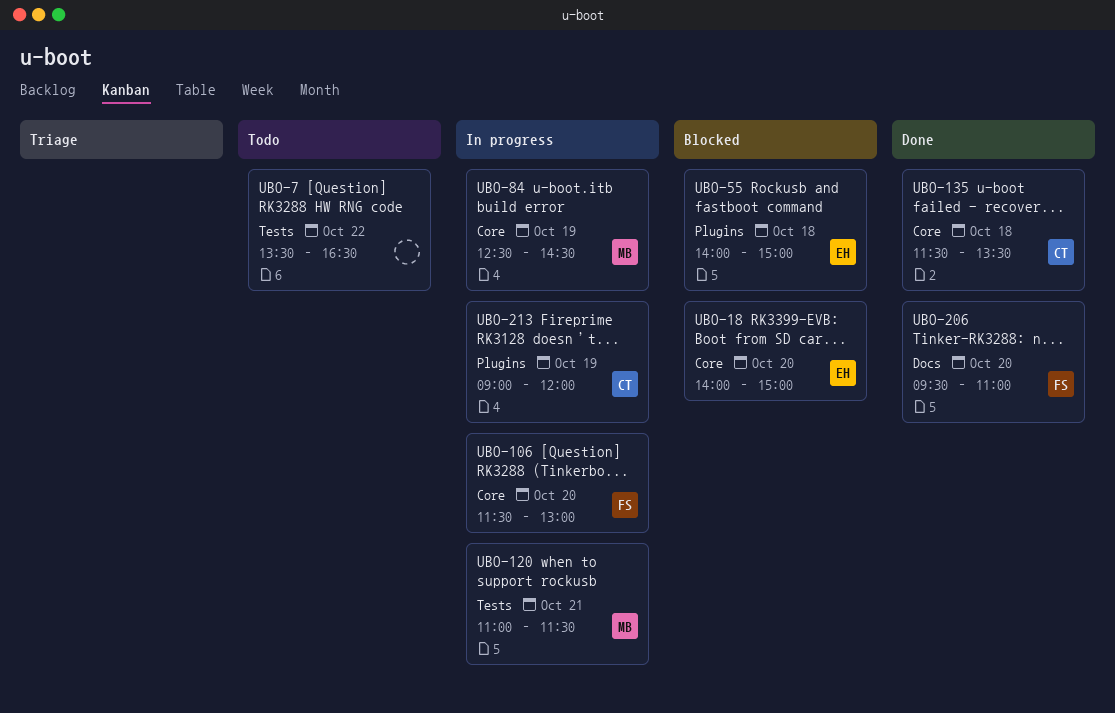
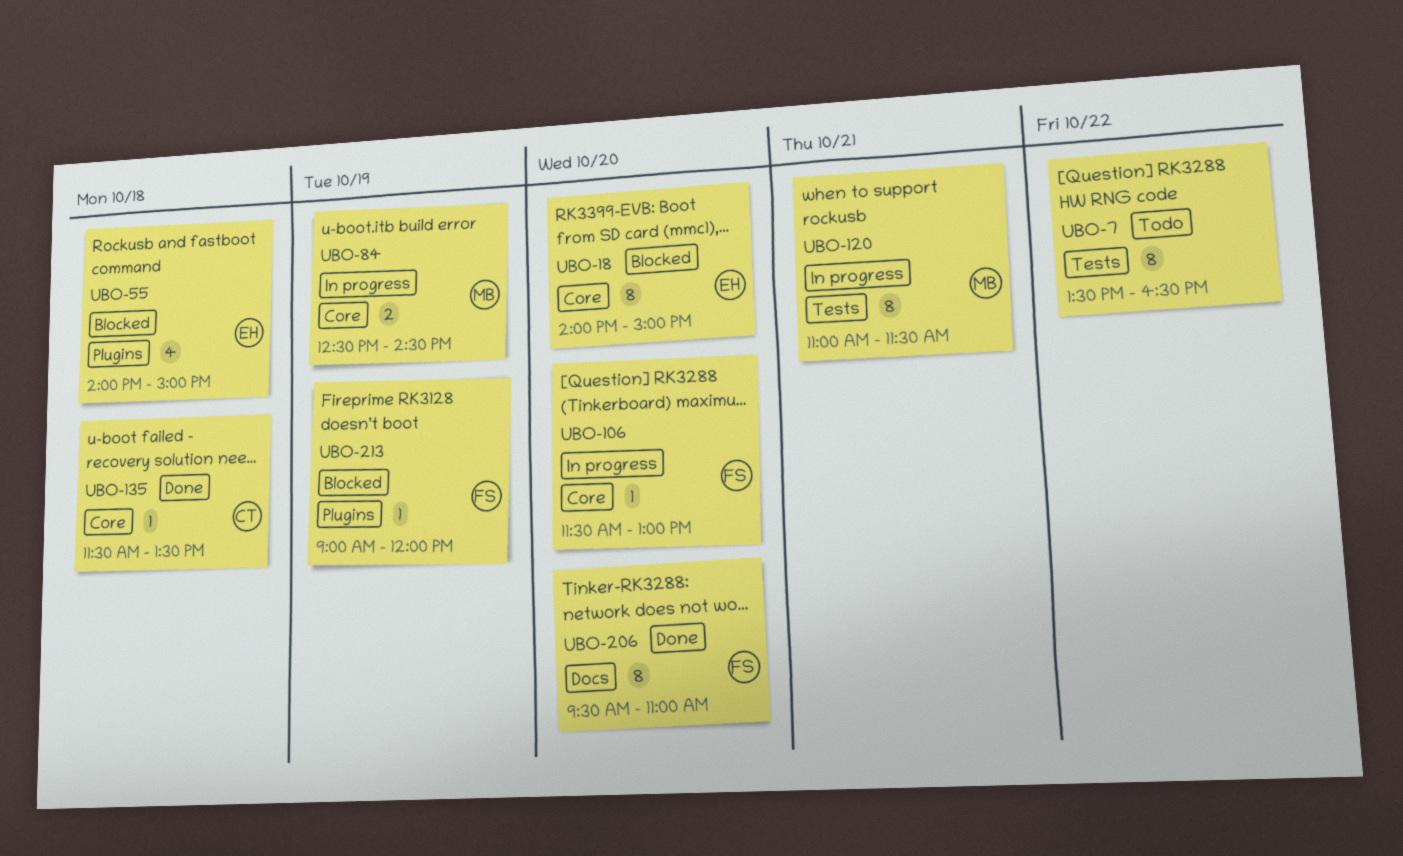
UBO-213, status: In progress -> Blocked
UBO-213, owner: CT -> FS

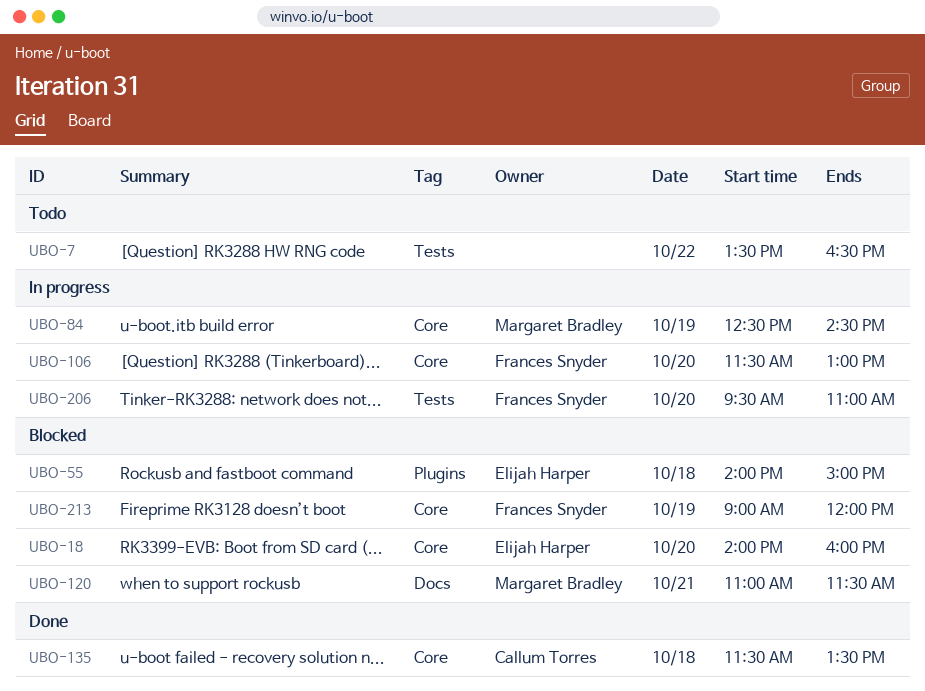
UBO-18, ends: 15:00 -> 16:00
UBO-120, status: In progress -> Blocked
UBO-120, label: Tests -> Docs
UBO-206, status: Done -> In progress
UBO-206, label: Docs -> Tests
UBO-213, label: Plugins -> Core

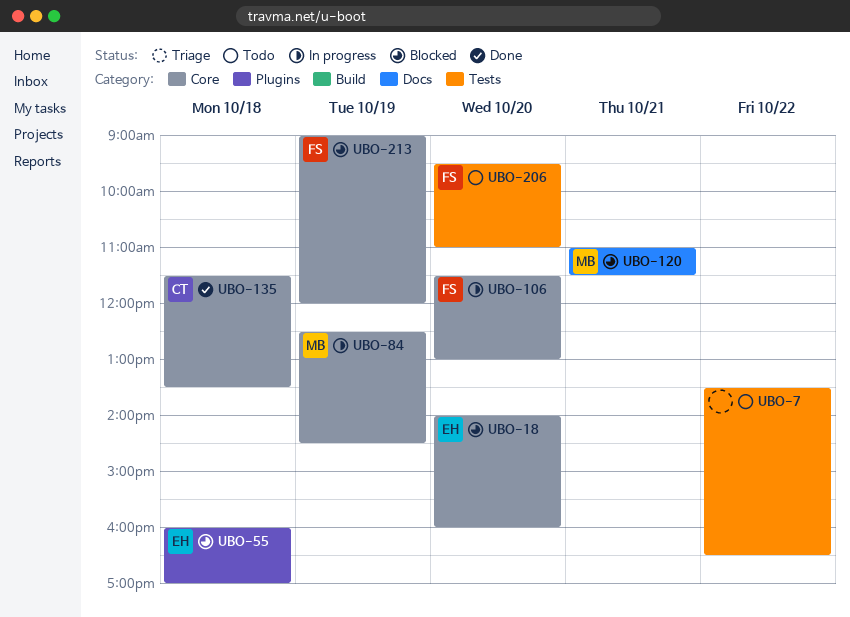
UBO-55, begins: 14:00 -> 16:00
UBO-55, ends: 15:00 -> 17:00
UBO-206, status: In progress -> Todo

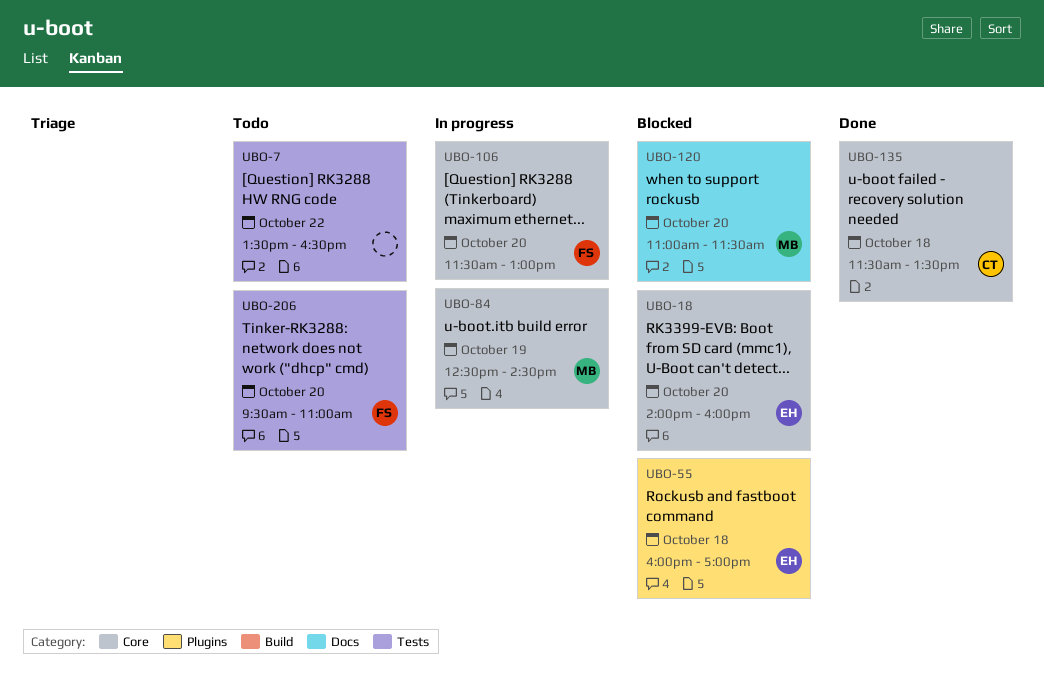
UBO-120, day: Oct 21 -> Oct 20
UBO-213: present -> none

